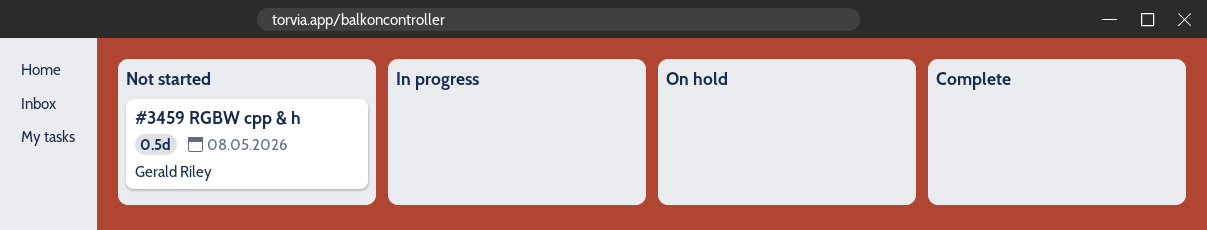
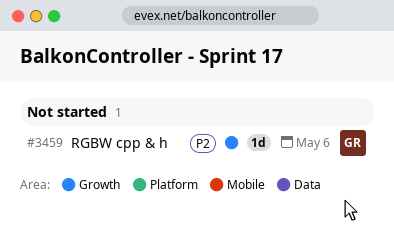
#3459, estimate: 0.5d -> 1d
#3459, due: May 8 -> May 6

